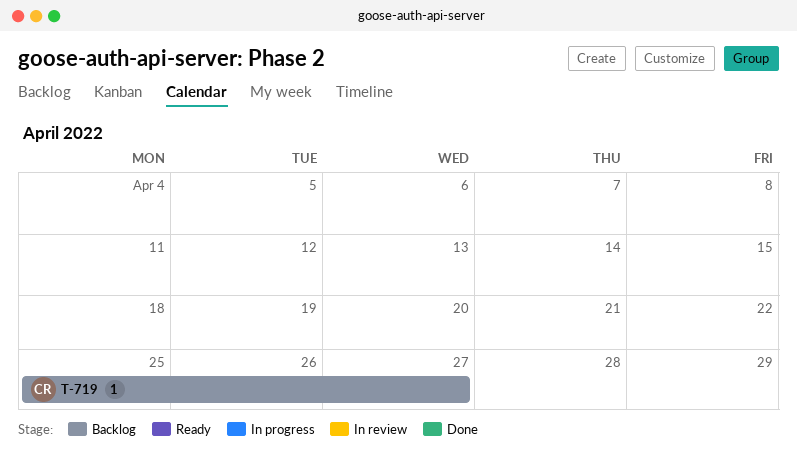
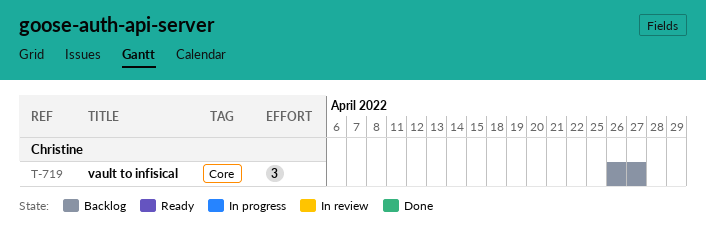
T-719, estimate: 1 -> 3
T-719, start: Apr 25 -> Apr 26

